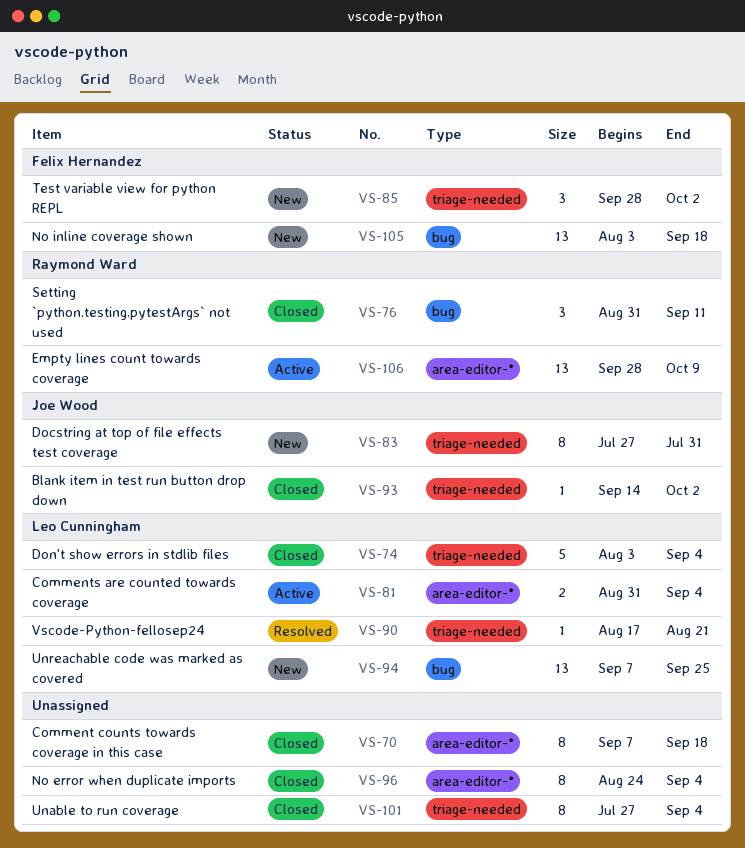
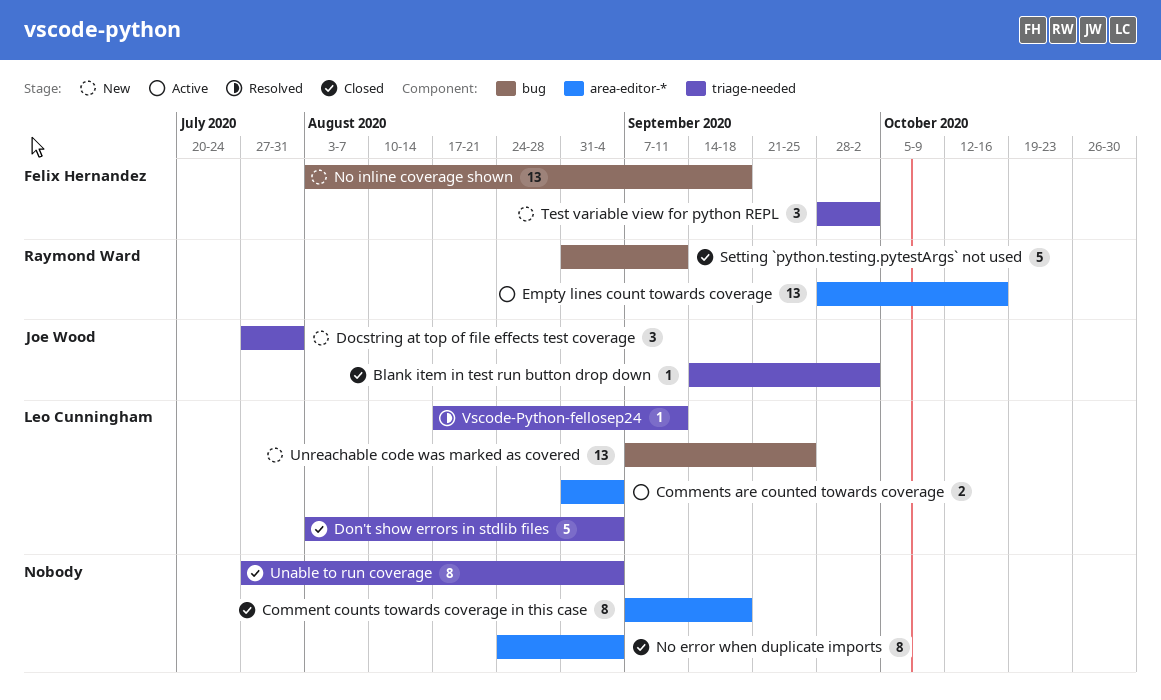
Docstring at top of file effects test coverage, estimate: 8 -> 3
Empty lines count towards coverage, due: Oct 9 -> Oct 16
Setting `python.testing.pytestArgs` not used, estimate: 3 -> 5
Vscode-Python-fellosep24, due: Aug 21 -> Sep 11

